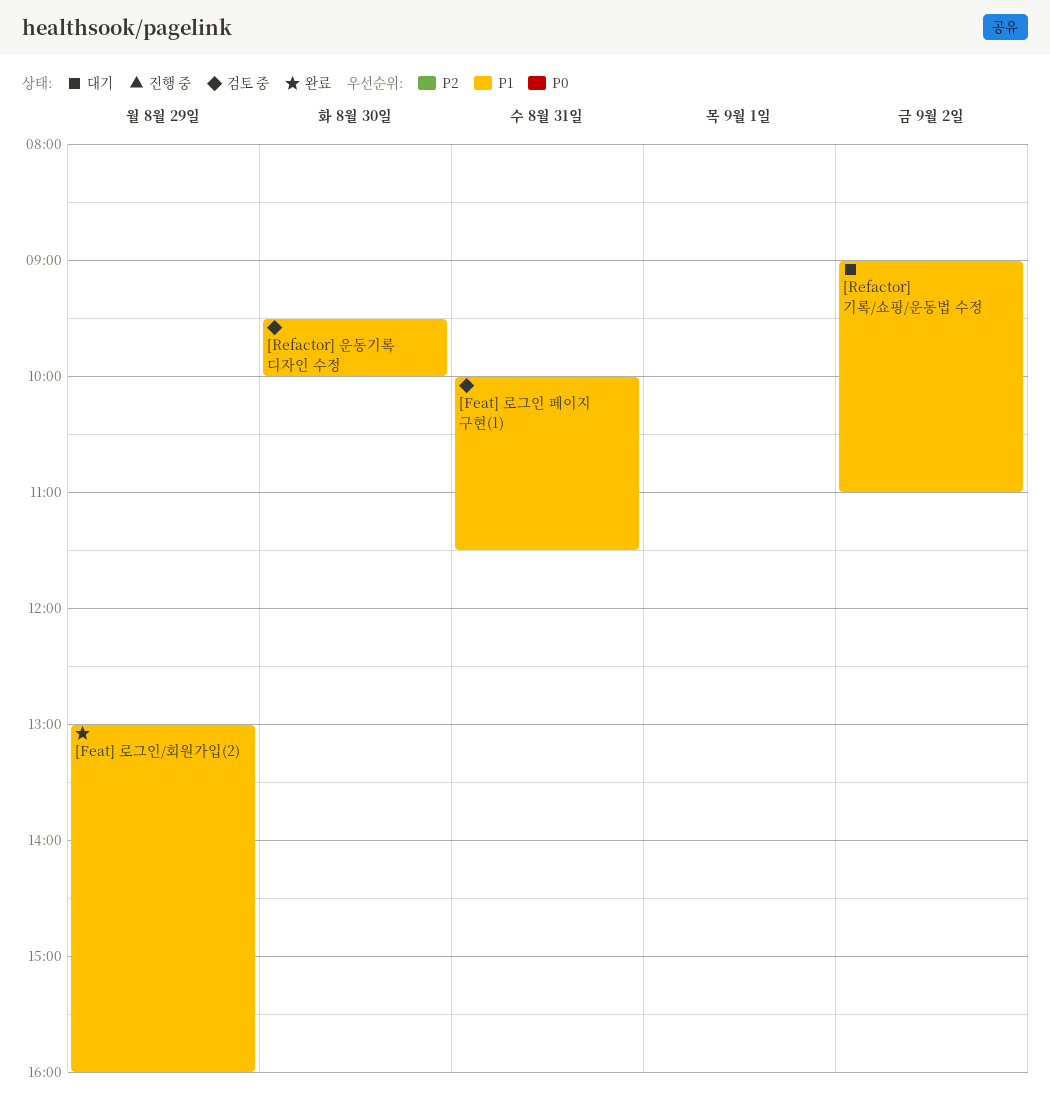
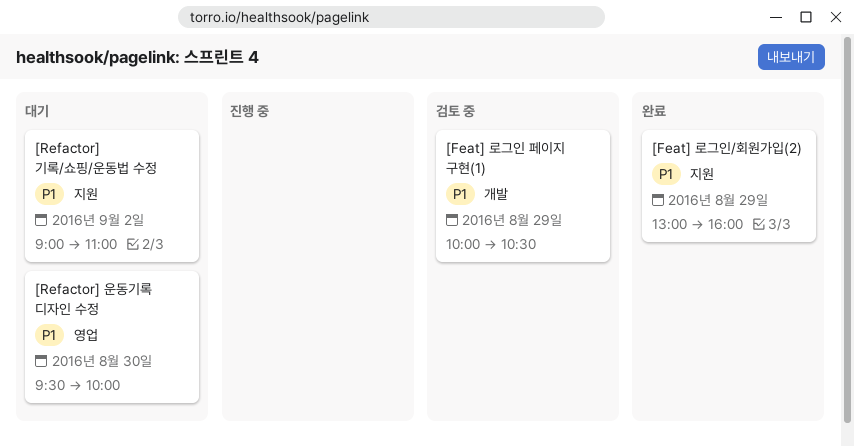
[Feat] 로그인 페이지 구현(1), day: Aug 31 -> Aug 29
[Feat] 로그인 페이지 구현(1), ends: 11:30 -> 10:30
[Refactor] 운동기록 디자인 수정, status: 검토 중 -> 대기

